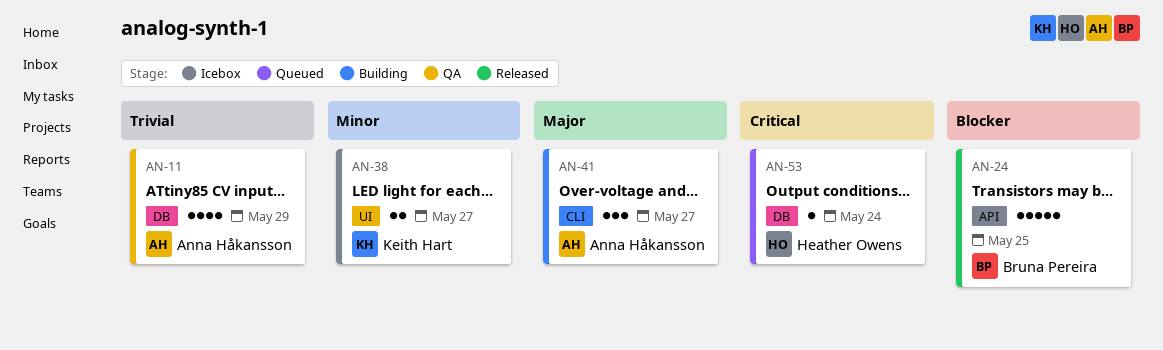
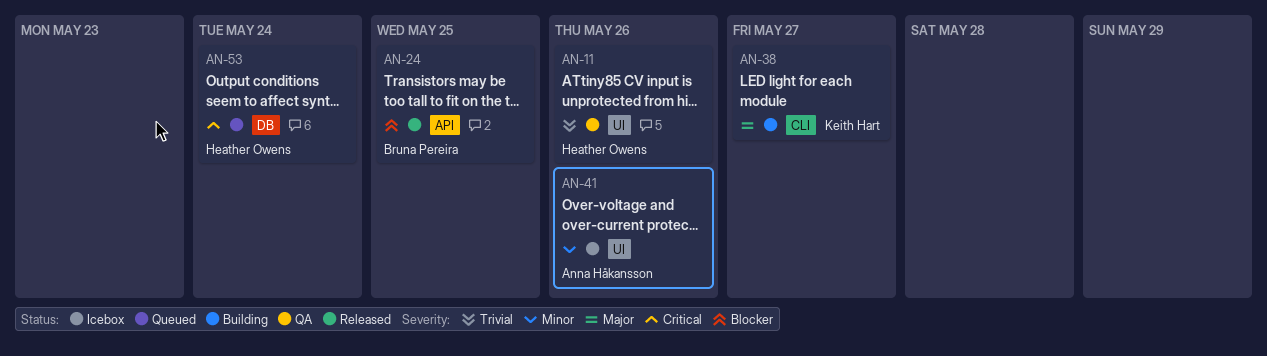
AN-11, owner: Anna Håkansson -> Heather Owens
AN-11, label: DB -> UI
AN-11, due: May 29 -> May 26
AN-38, status: Icebox -> Building
AN-38, priority: Minor -> Major
AN-38, label: UI -> CLI
AN-41, status: Building -> Icebox
AN-41, priority: Major -> Minor
AN-41, label: CLI -> UI
AN-41, due: May 27 -> May 26

